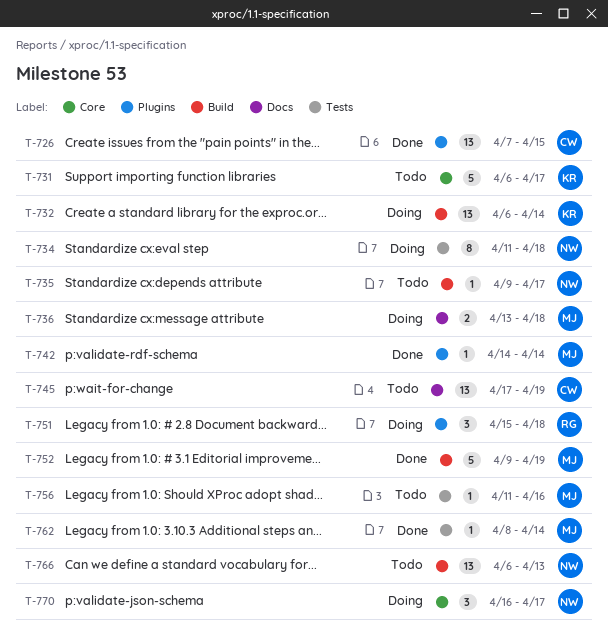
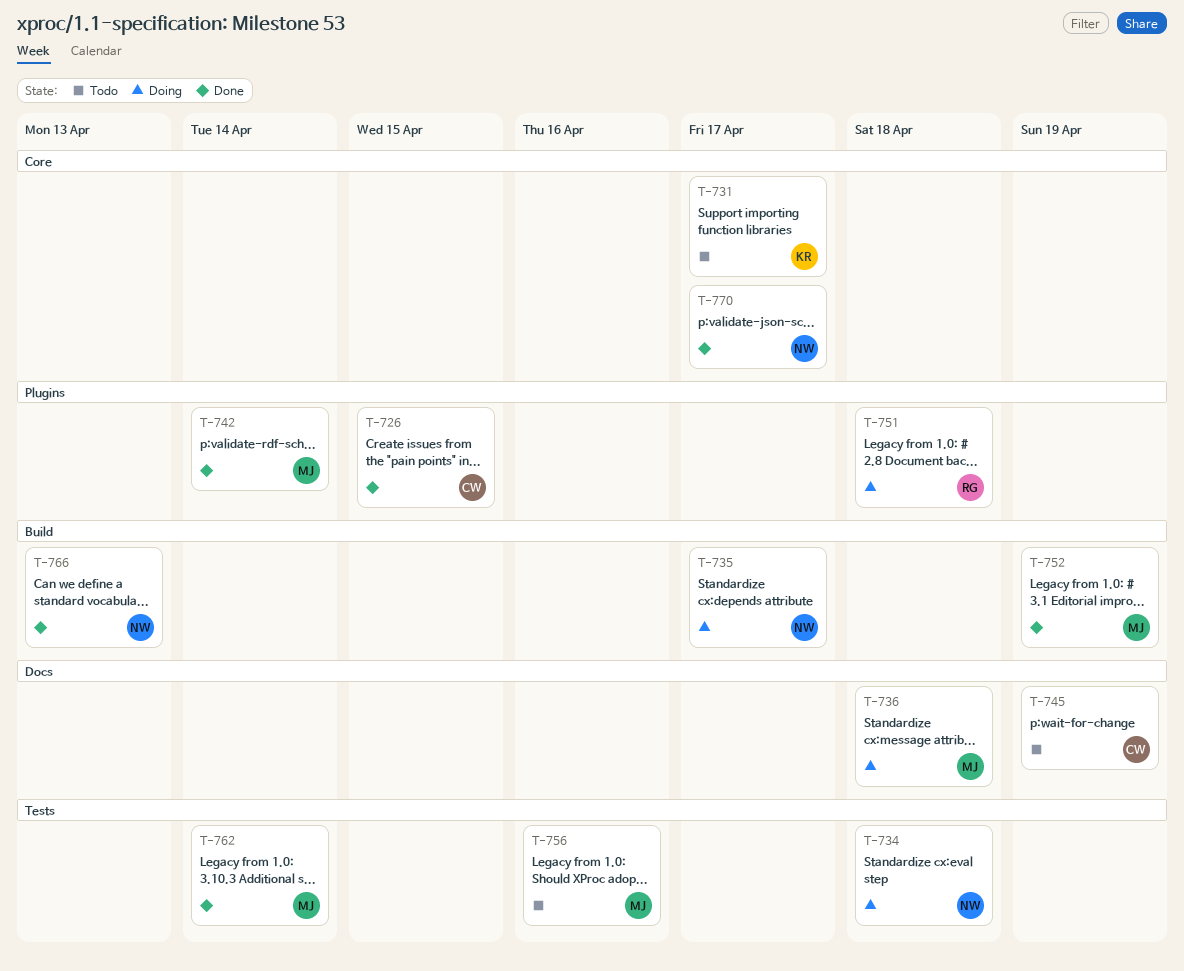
T-732: present -> none
T-735, status: Todo -> Doing
T-766, status: Todo -> Done
T-770, status: Doing -> Done

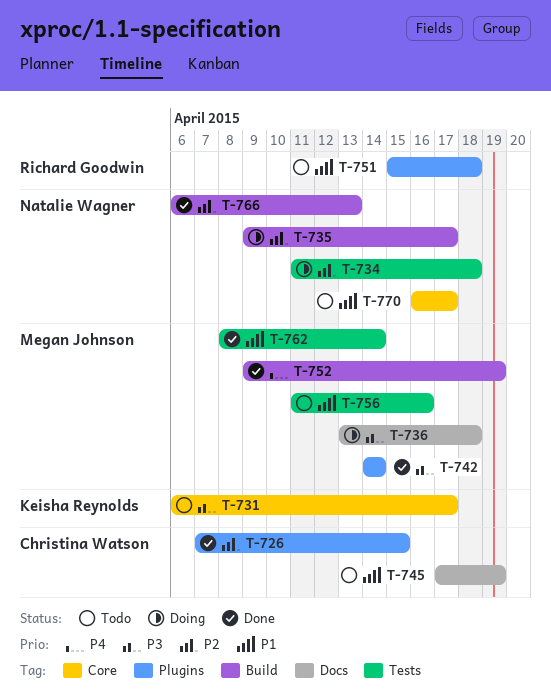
T-751, status: Doing -> Todo
T-770, status: Done -> Todo

